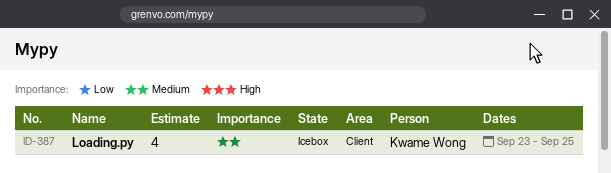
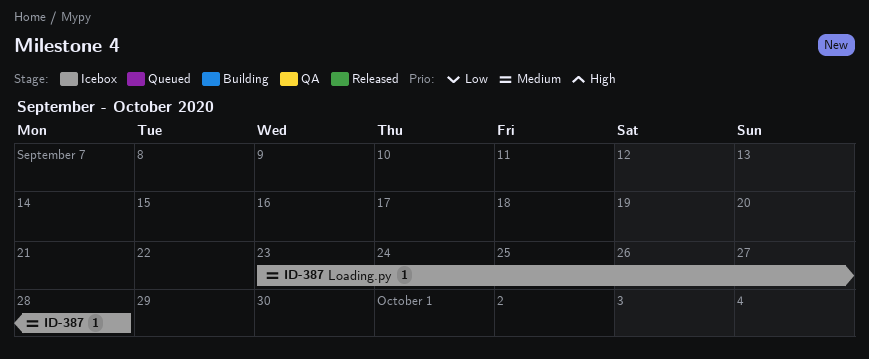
ID-387, estimate: 4 -> 1
ID-387, due: Sep 25 -> Sep 28

